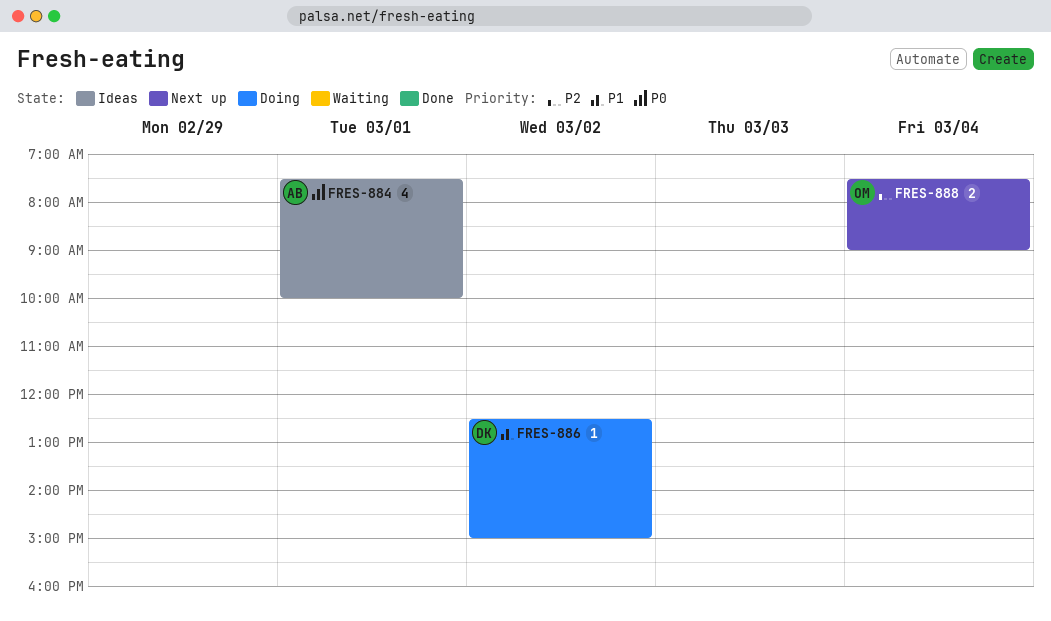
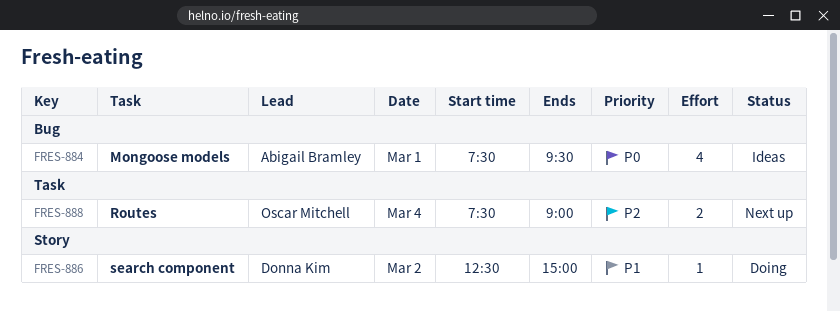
FRES-884, ends: 10:00 -> 09:30

